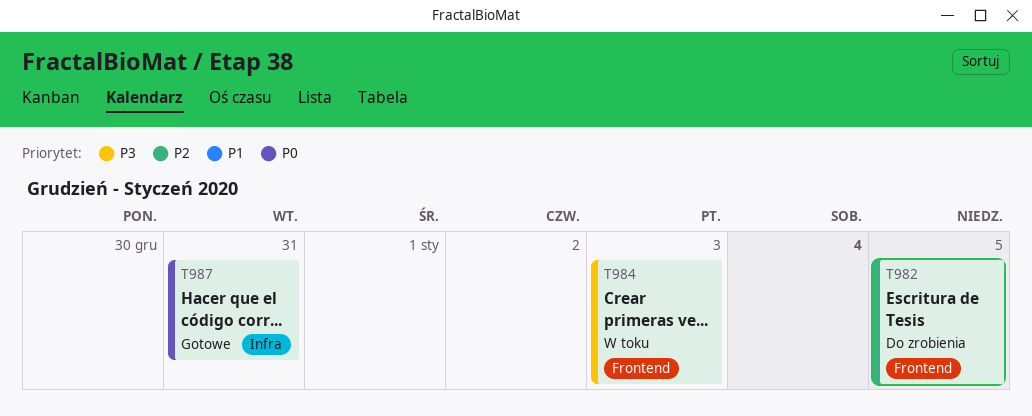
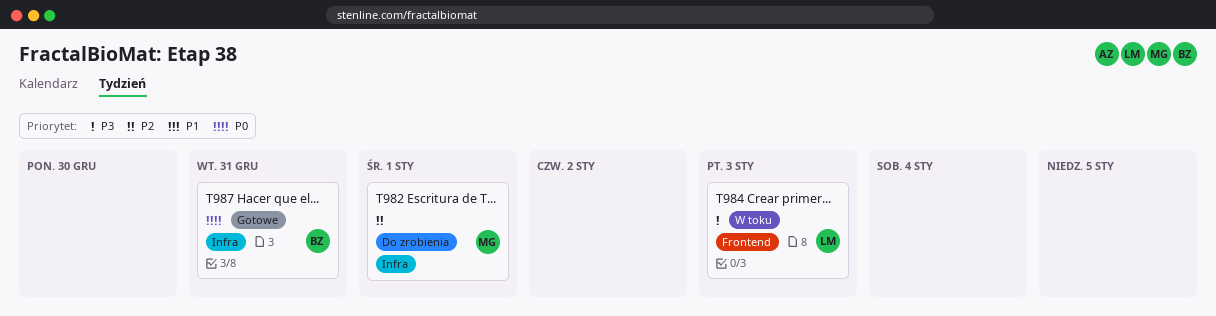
T982, label: Frontend -> Infra
T982, due: Jan 5 -> Jan 1

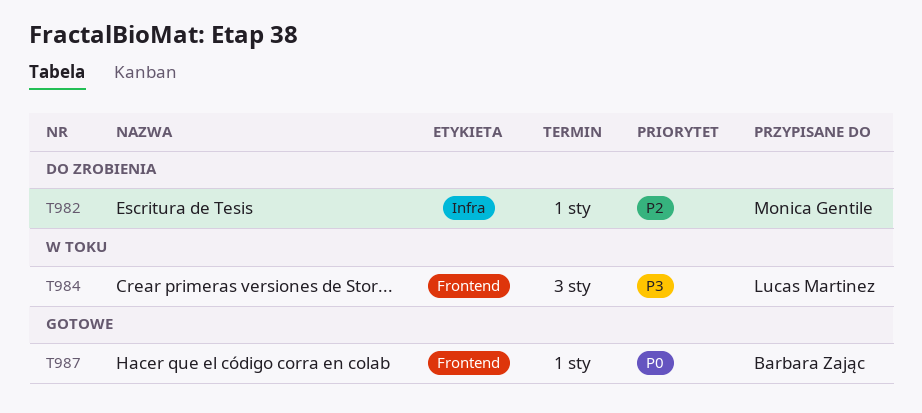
T987, label: Infra -> Frontend
T987, due: Dec 31 -> Jan 1

